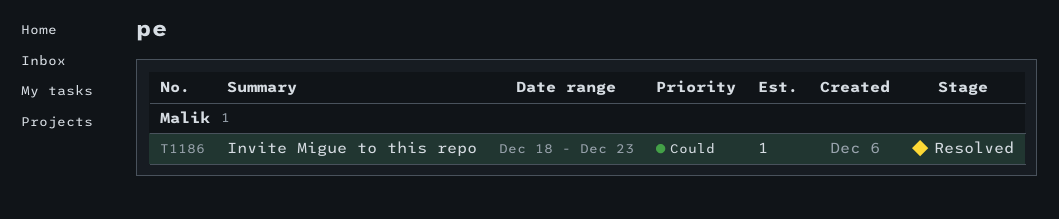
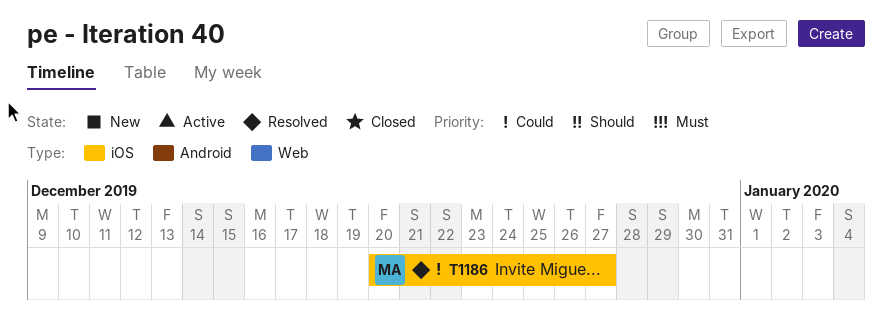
T1186, start: Dec 18 -> Dec 20
T1186, due: Dec 23 -> Dec 27

